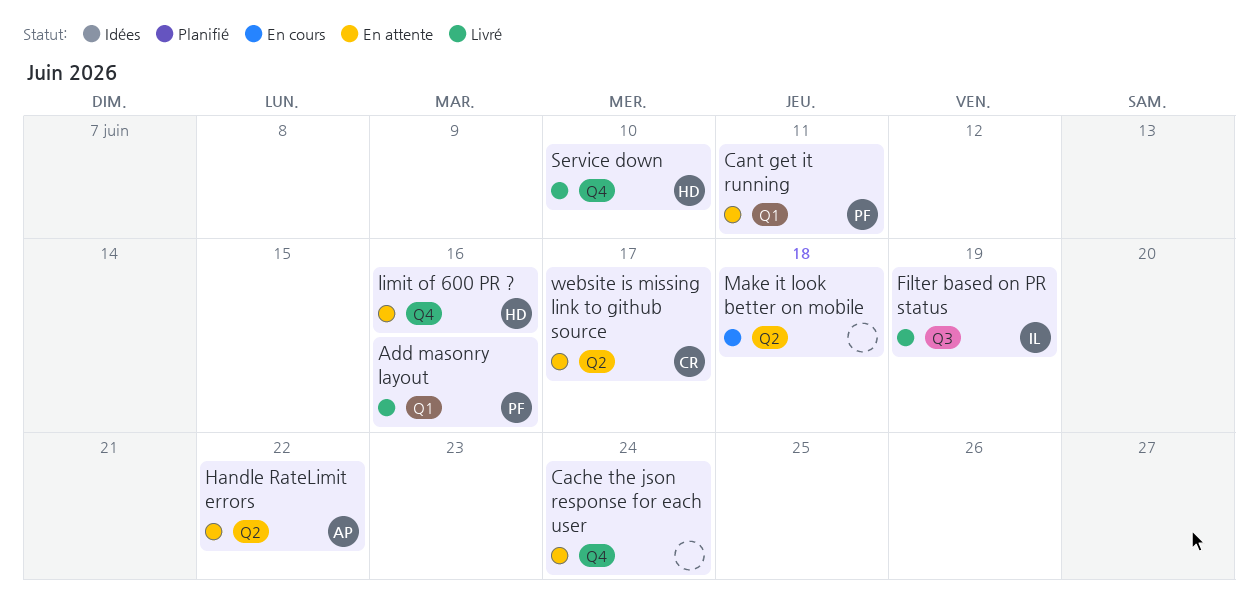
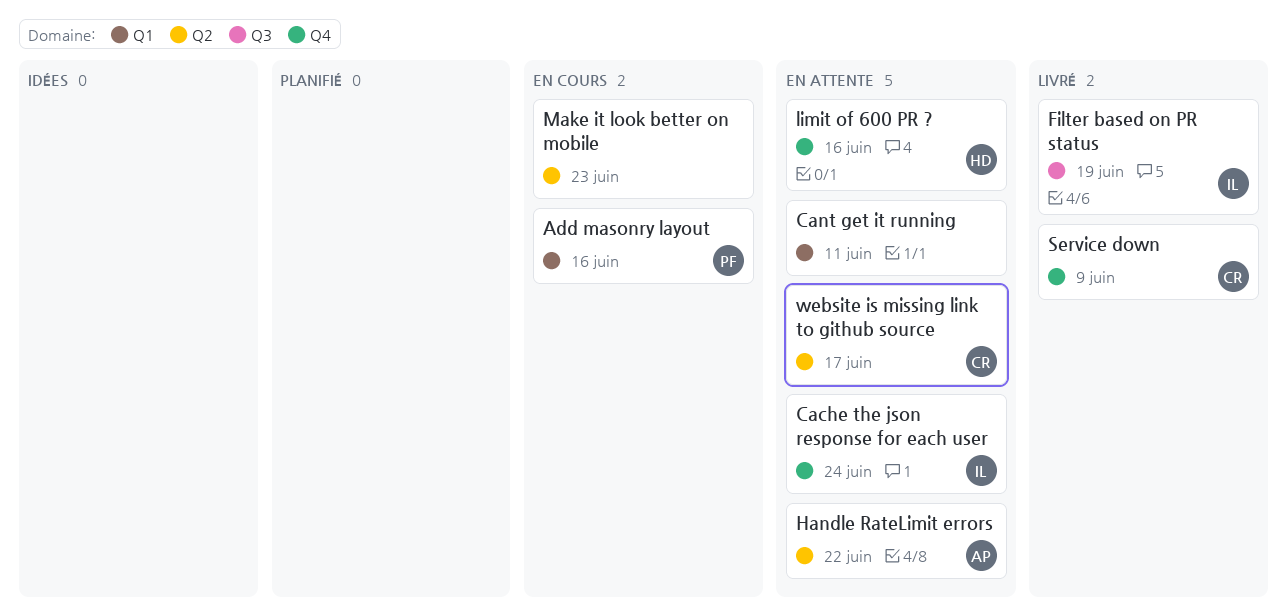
Add masonry layout, status: Livré -> En cours
Cache the json response for each user, owner: none -> IL
Cant get it running, owner: PF -> none
Make it look better on mobile, due: Jun 18 -> Jun 23
Service down, owner: HD -> CR
Service down, due: Jun 10 -> Jun 9

